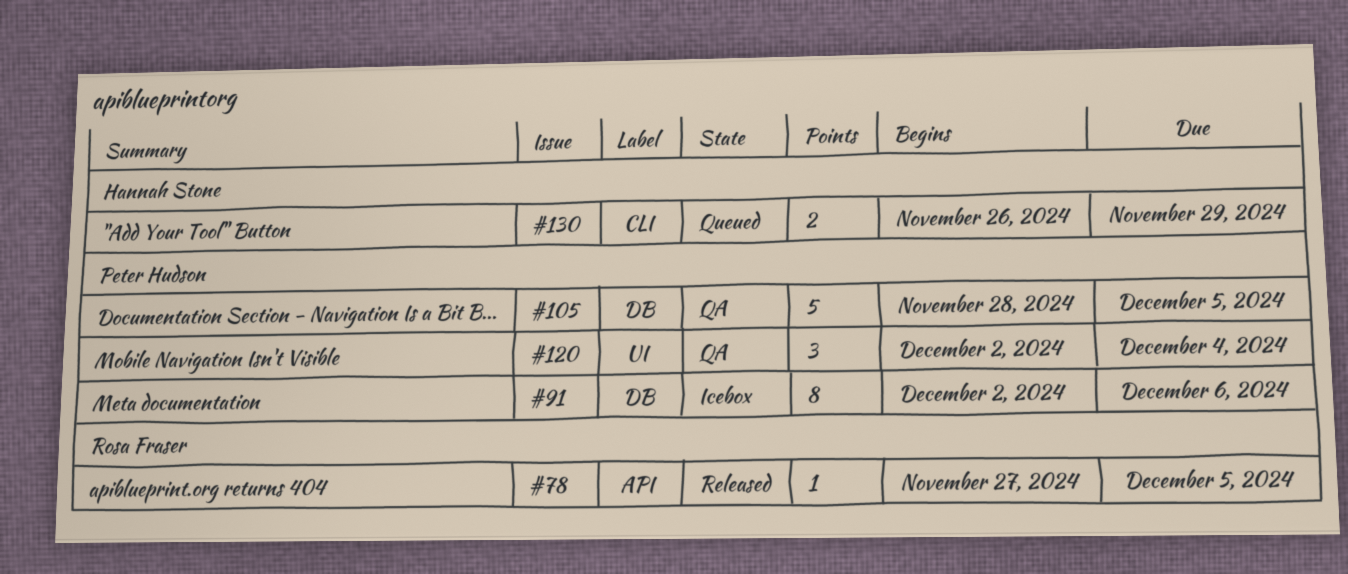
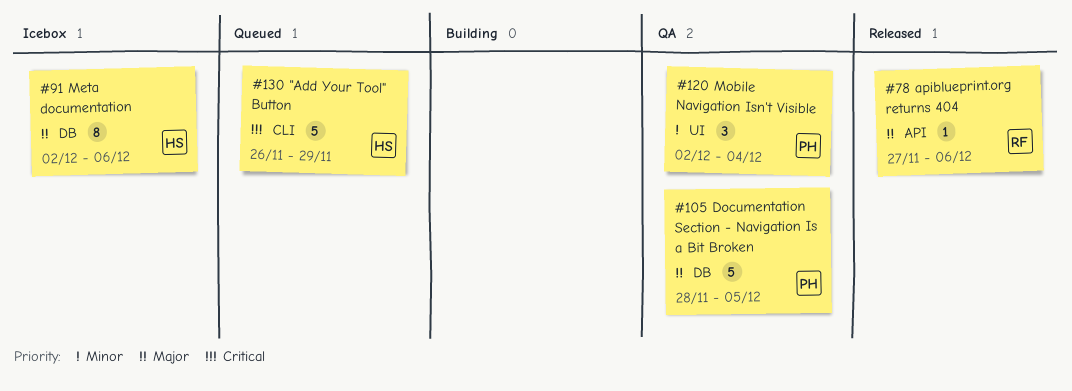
#78, due: Dec 5 -> Dec 6
#91, owner: Peter Hudson -> Hannah Stone
#130, estimate: 2 -> 5

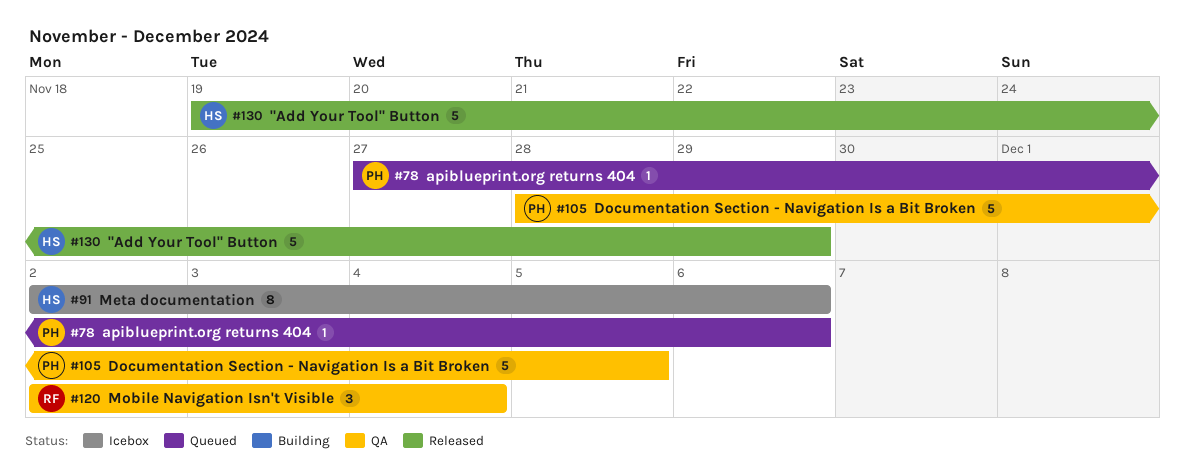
#78, status: Released -> Queued
#78, owner: RF -> PH
#120, owner: PH -> RF
#130, status: Queued -> Released
#130, start: Nov 26 -> Nov 19

